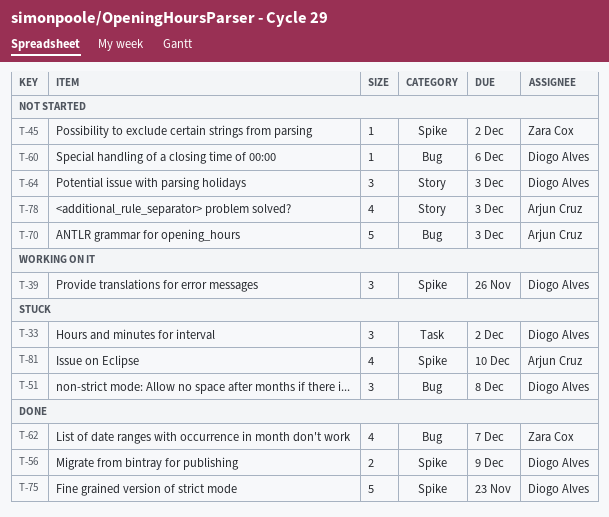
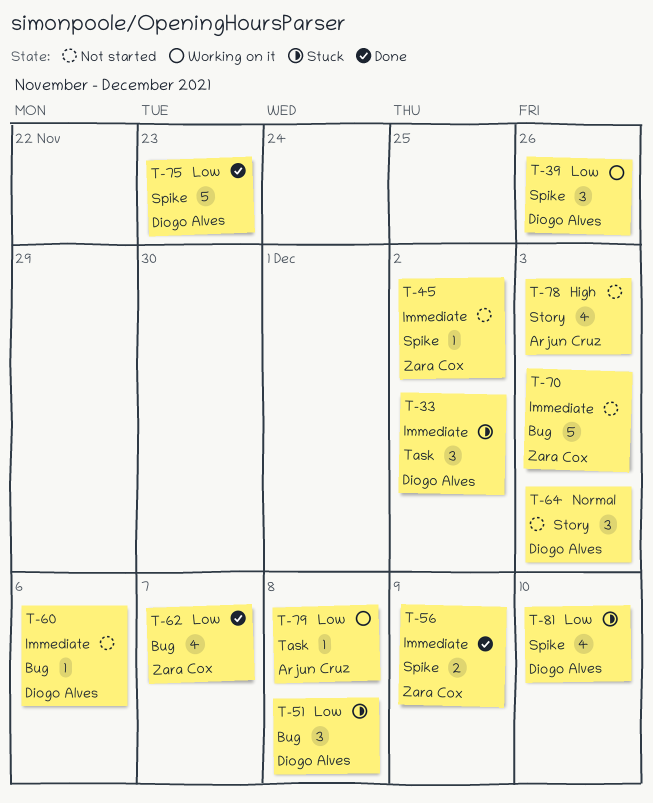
T-56, owner: Diogo Alves -> Zara Cox
T-70, owner: Arjun Cruz -> Zara Cox
T-79: none -> present
T-81, owner: Arjun Cruz -> Diogo Alves

